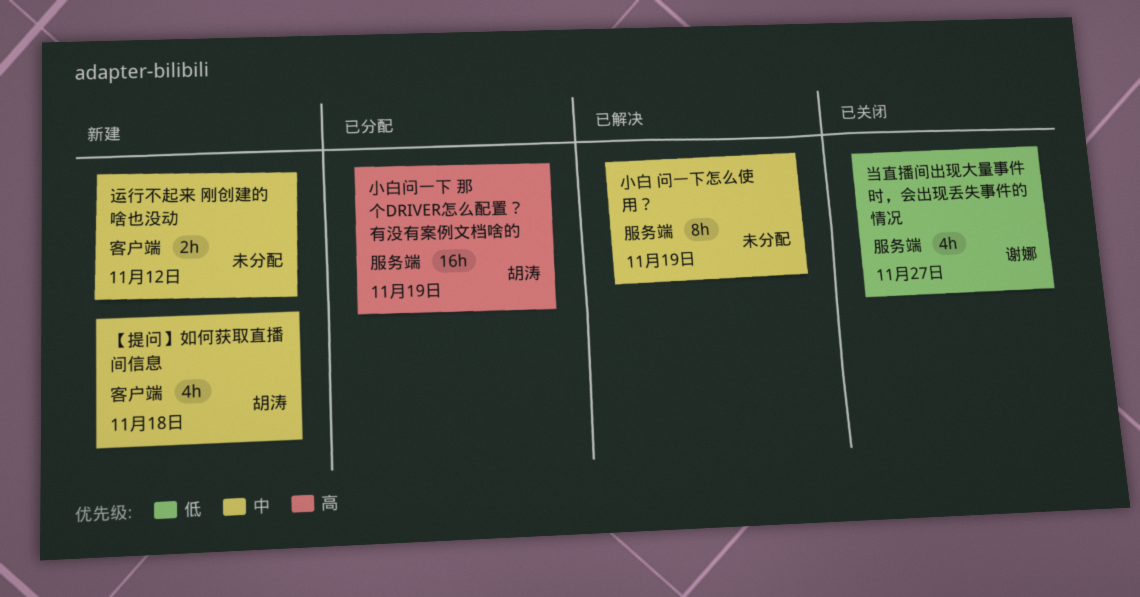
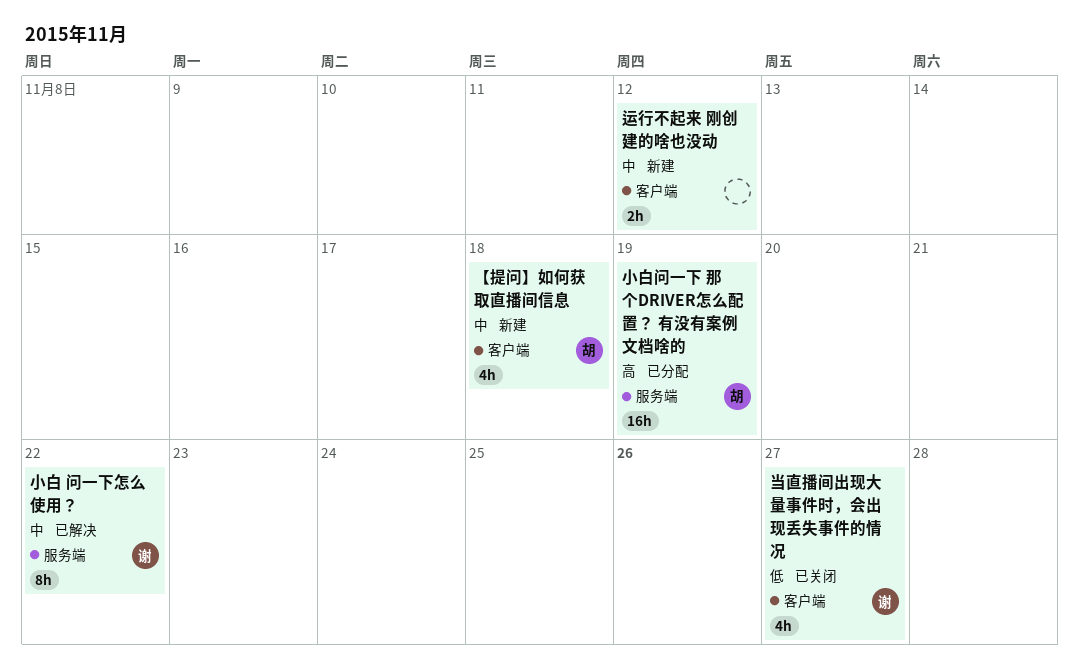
小白 问一下怎么使用？, owner: none -> 谢娜
小白 问一下怎么使用？, due: Nov 19 -> Nov 22
当直播间出现大量事件时，会出现丢失事件的情况, label: 服务端 -> 客户端

